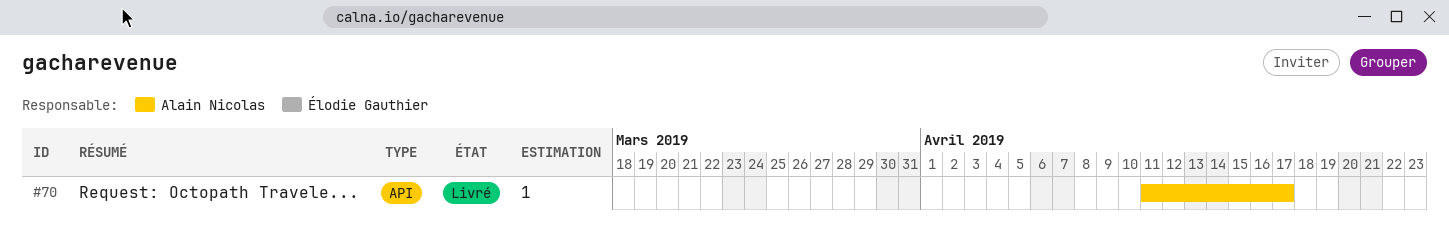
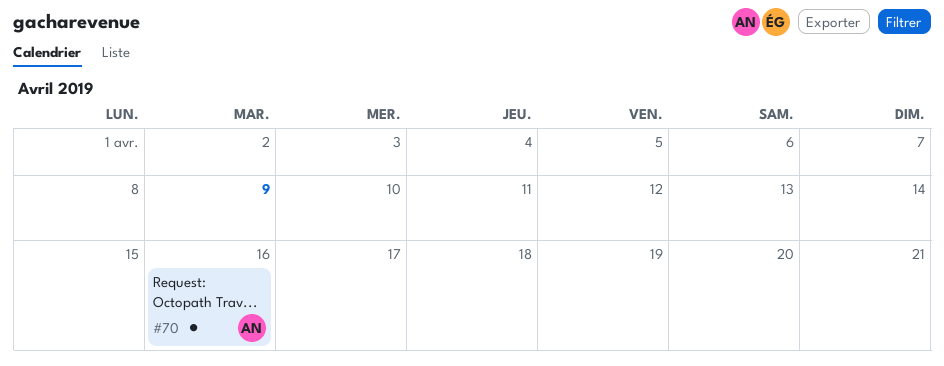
#70, due: Apr 17 -> Apr 16

